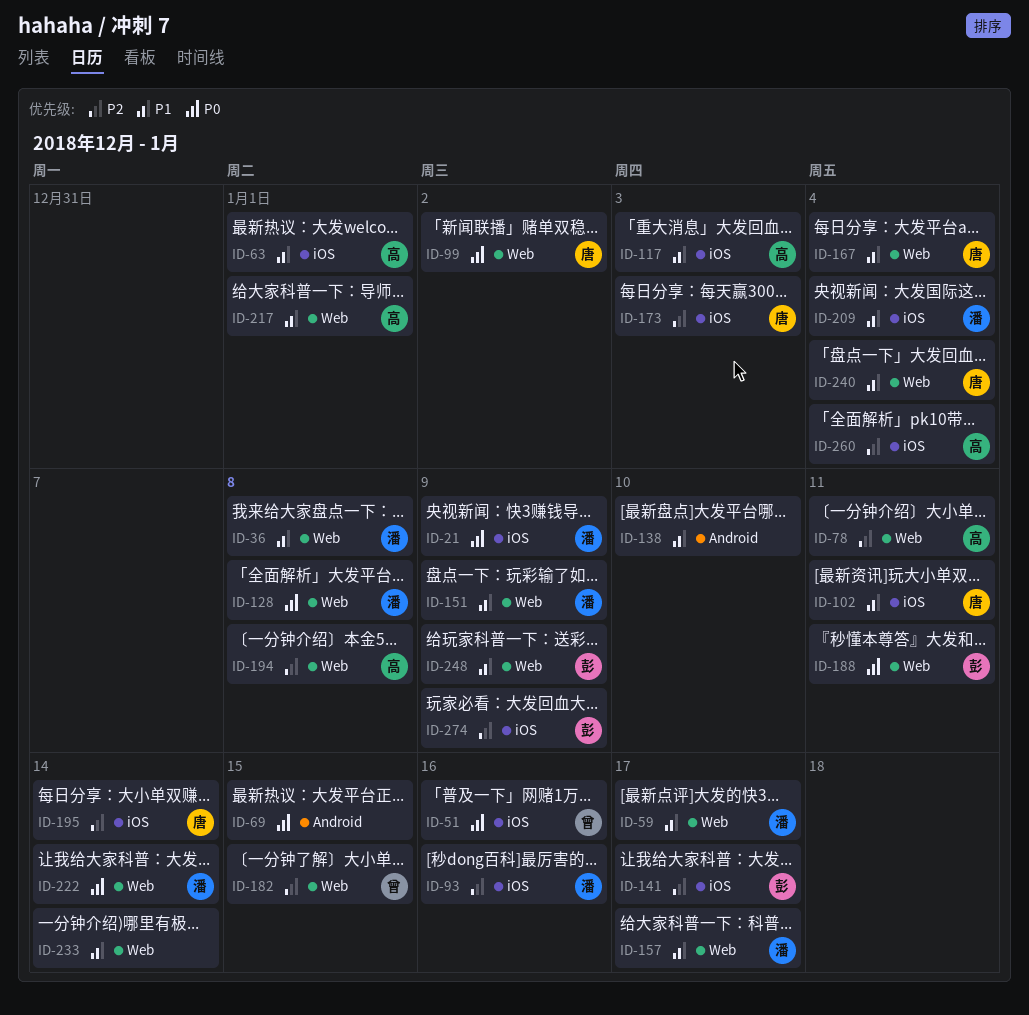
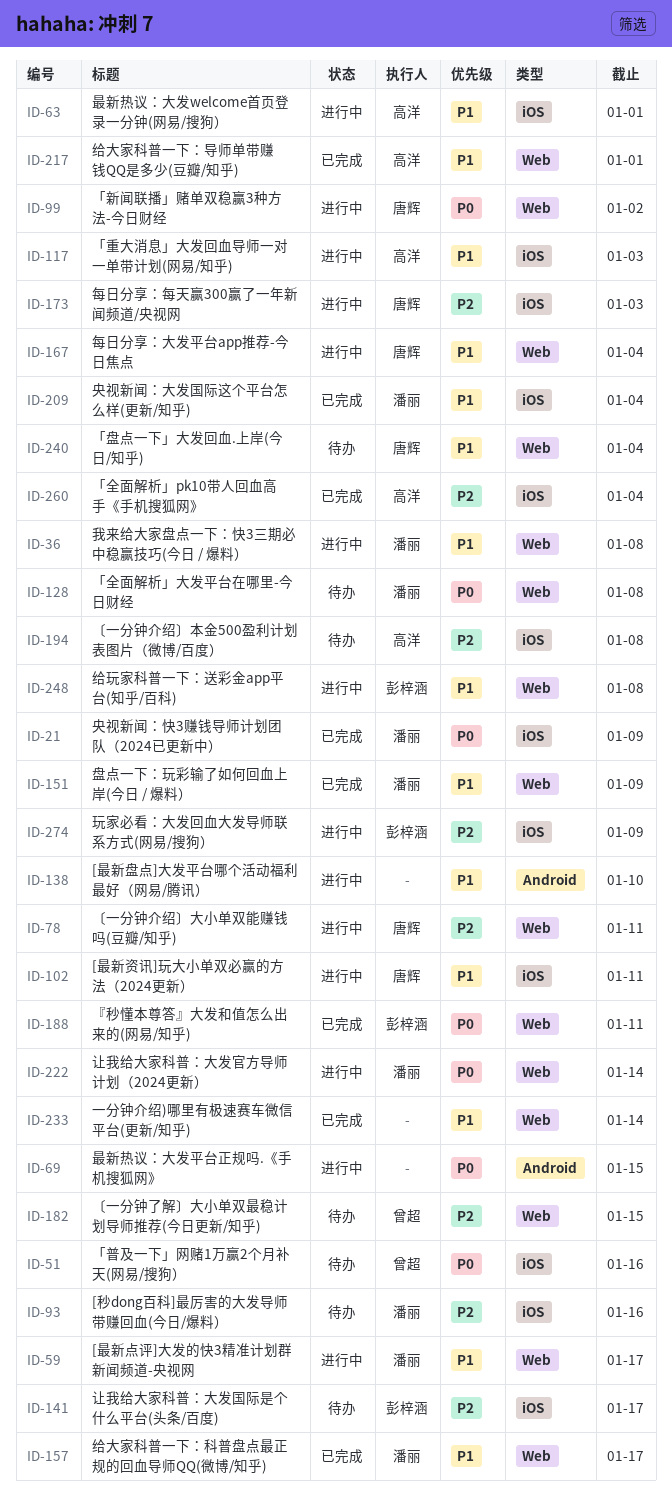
ID-78, owner: 高洋 -> 唐辉
ID-194, label: Web -> iOS
ID-195: present -> none
ID-248, due: Jan 9 -> Jan 8

